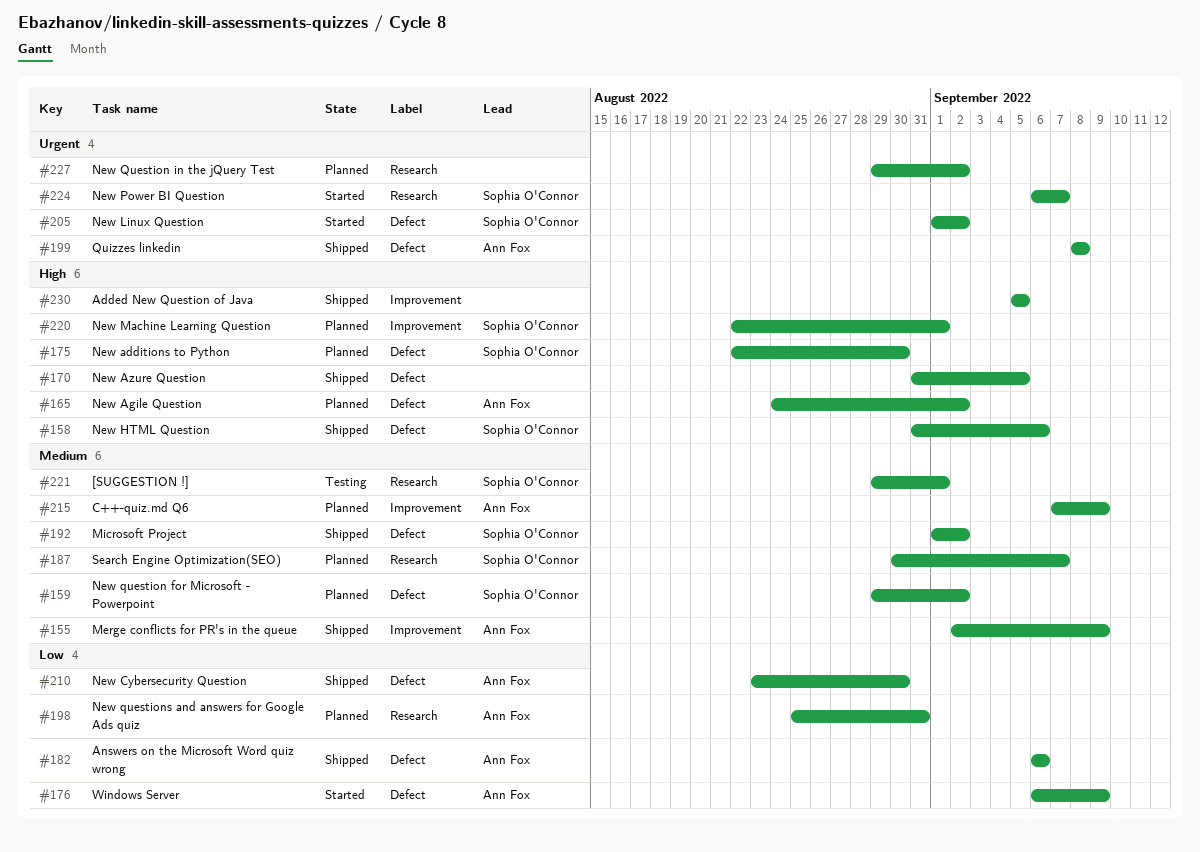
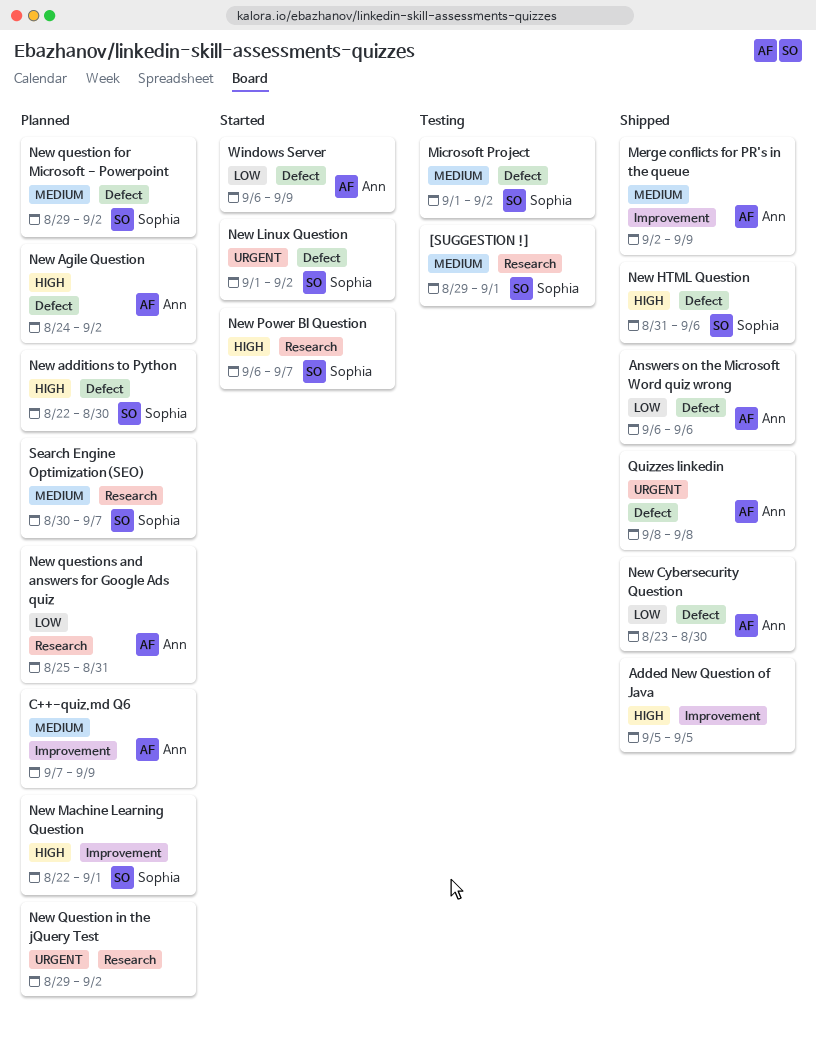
Microsoft Project, status: Shipped -> Testing
New Azure Question: present -> none
New Power BI Question, priority: Urgent -> High

